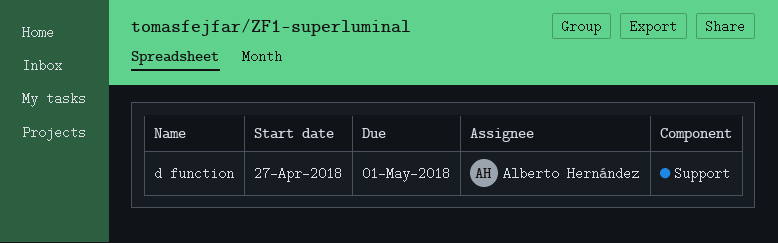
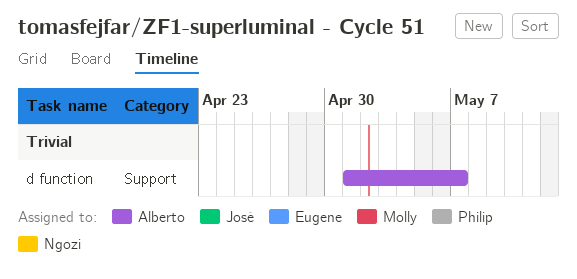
d function, start: Apr 27 -> May 1
d function, due: May 1 -> May 7

